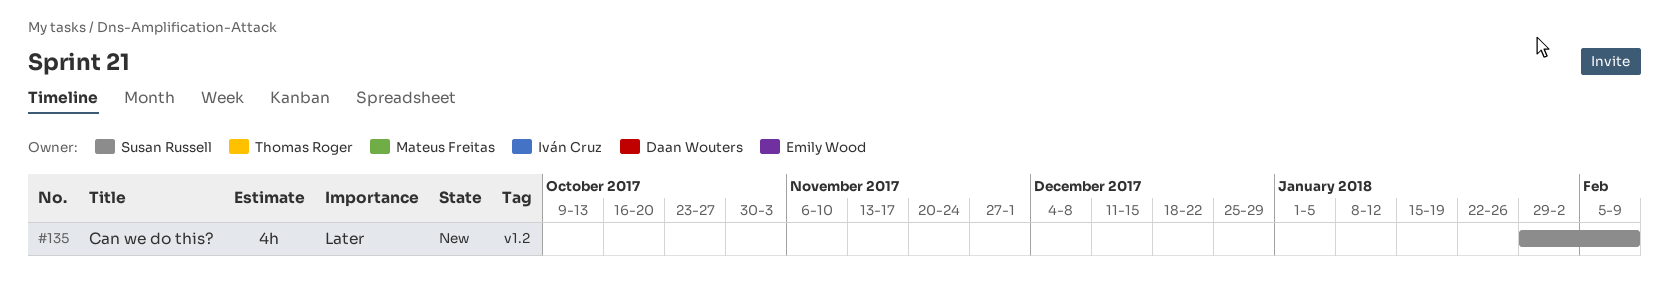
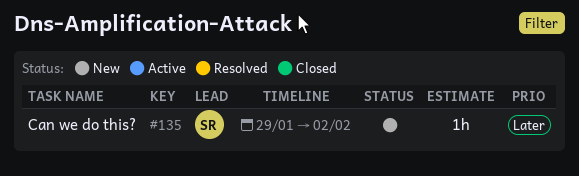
#135, estimate: 4h -> 1h
#135, due: Feb 9 -> Feb 2

